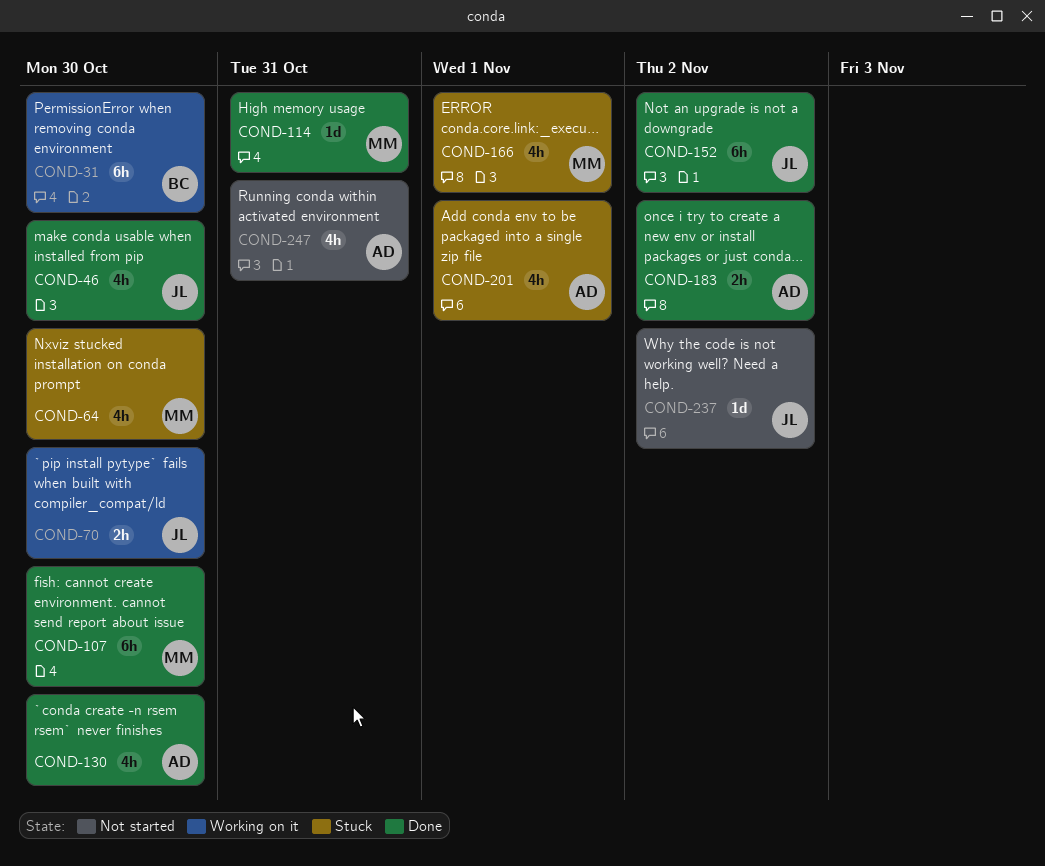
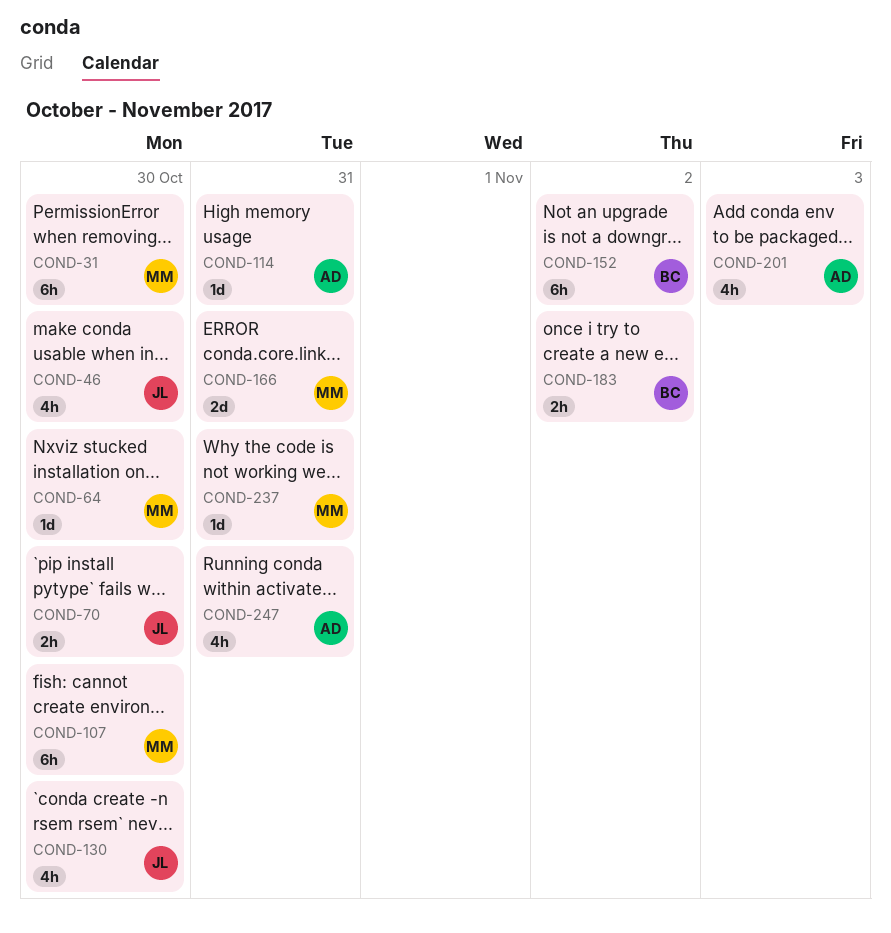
COND-31, owner: BC -> MM
COND-64, estimate: 4h -> 1d
COND-114, owner: MM -> AD
COND-130, owner: AD -> JL
COND-152, owner: JL -> BC
COND-166, estimate: 4h -> 2d
COND-166, due: Nov 1 -> Oct 31
COND-183, owner: AD -> BC
COND-201, due: Nov 1 -> Nov 3
COND-237, owner: JL -> MM
COND-237, due: Nov 2 -> Oct 31

